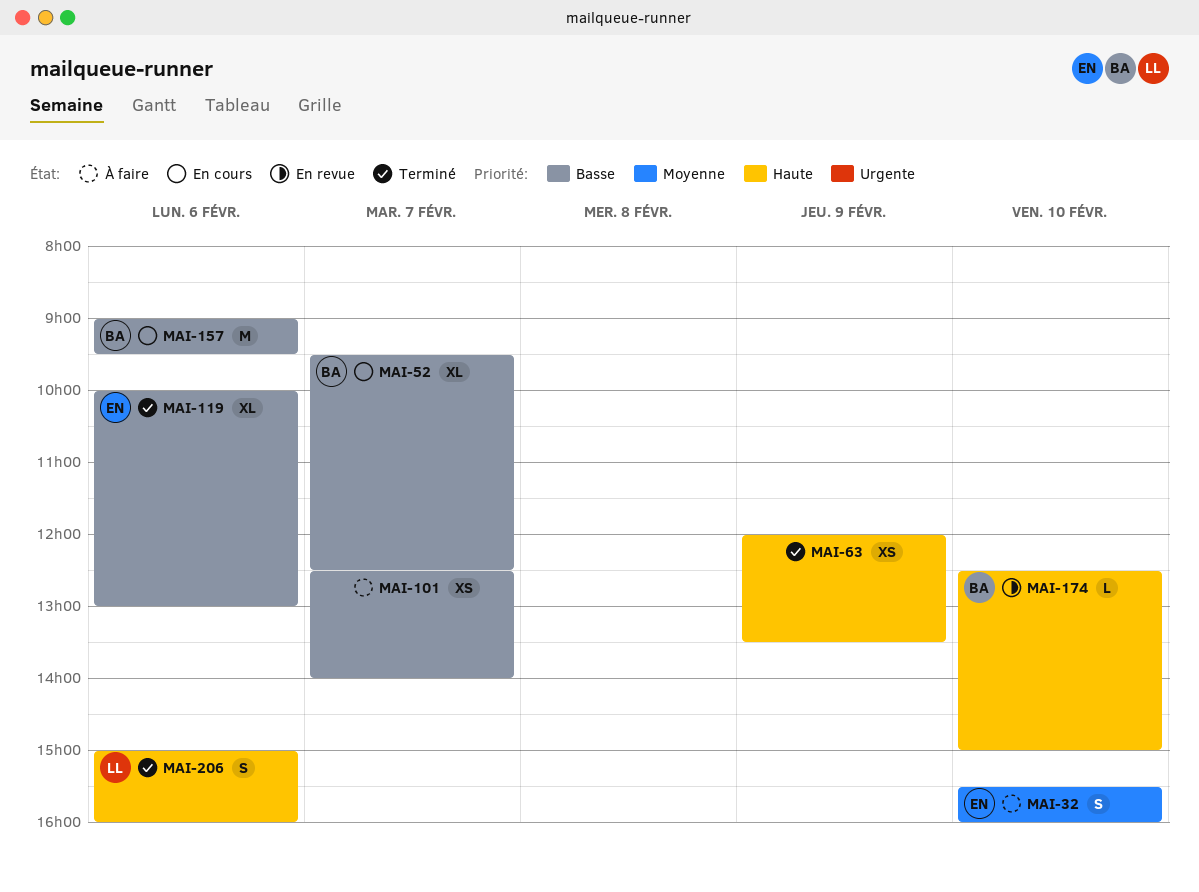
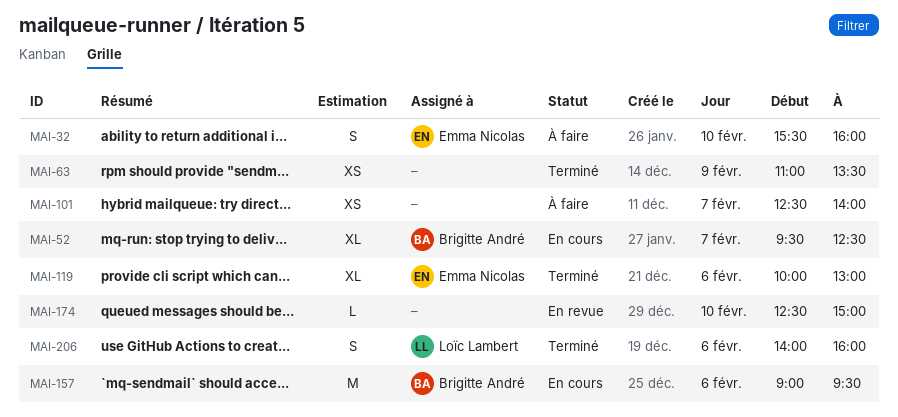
MAI-63, begins: 12:00 -> 11:00
MAI-174, owner: Brigitte André -> none
MAI-206, begins: 15:00 -> 14:00

